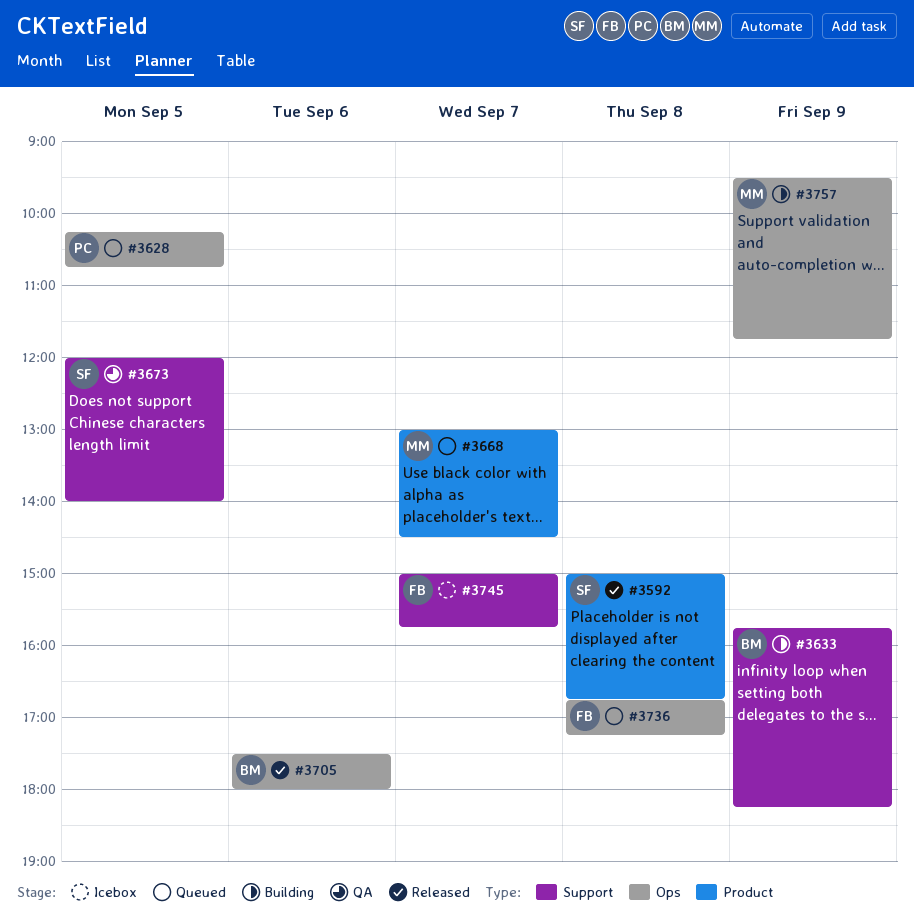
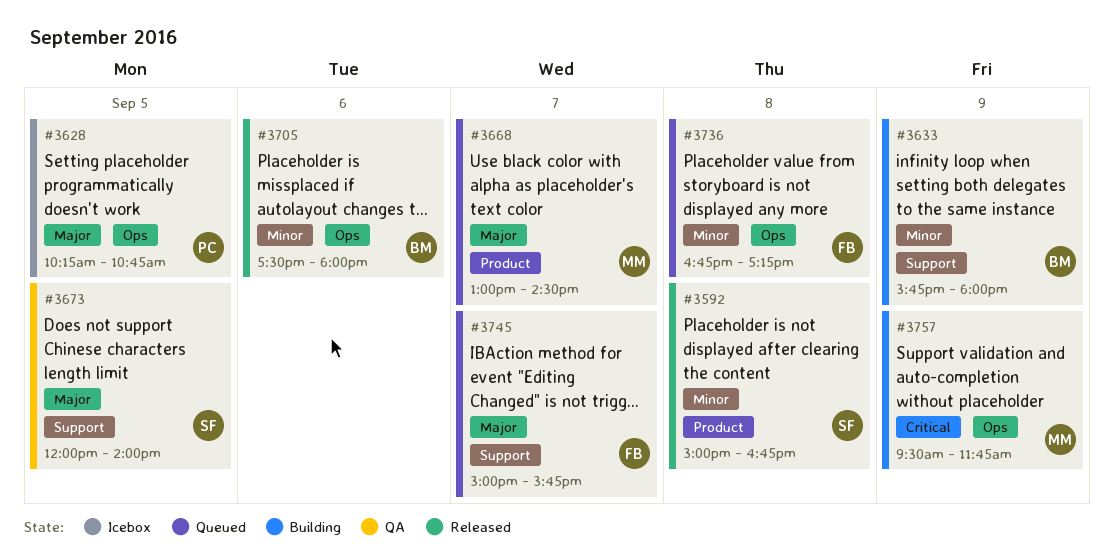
#3628, status: Queued -> Icebox
#3633, ends: 18:15 -> 18:00
#3745, status: Icebox -> Queued

